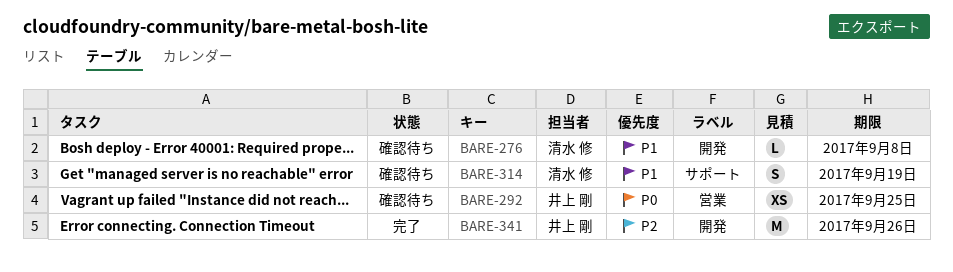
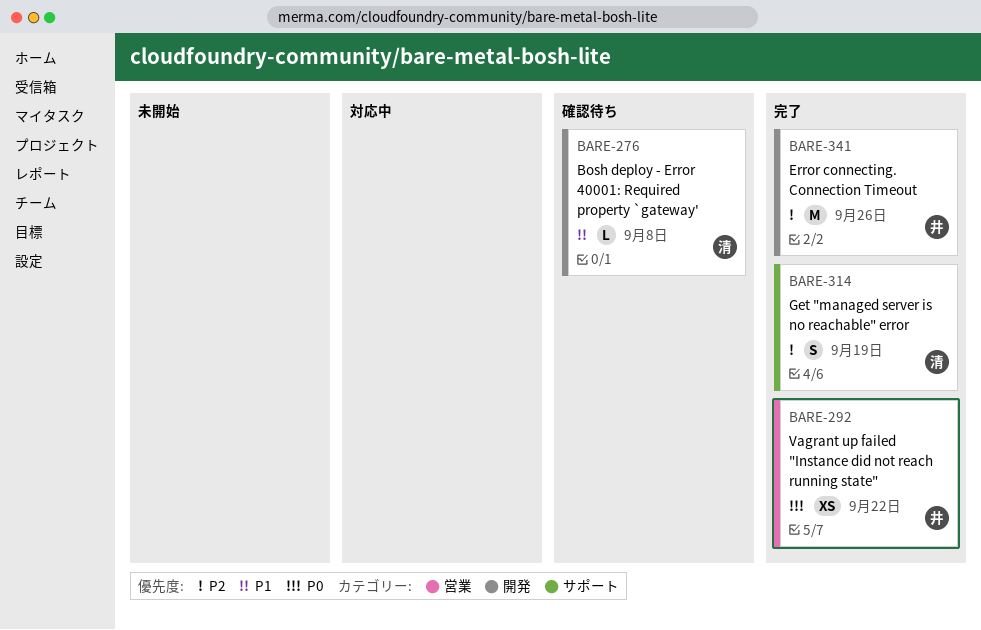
BARE-292, status: 確認待ち -> 完了
BARE-292, due: Sep 25 -> Sep 22
BARE-314, status: 確認待ち -> 完了
BARE-314, priority: P1 -> P2

